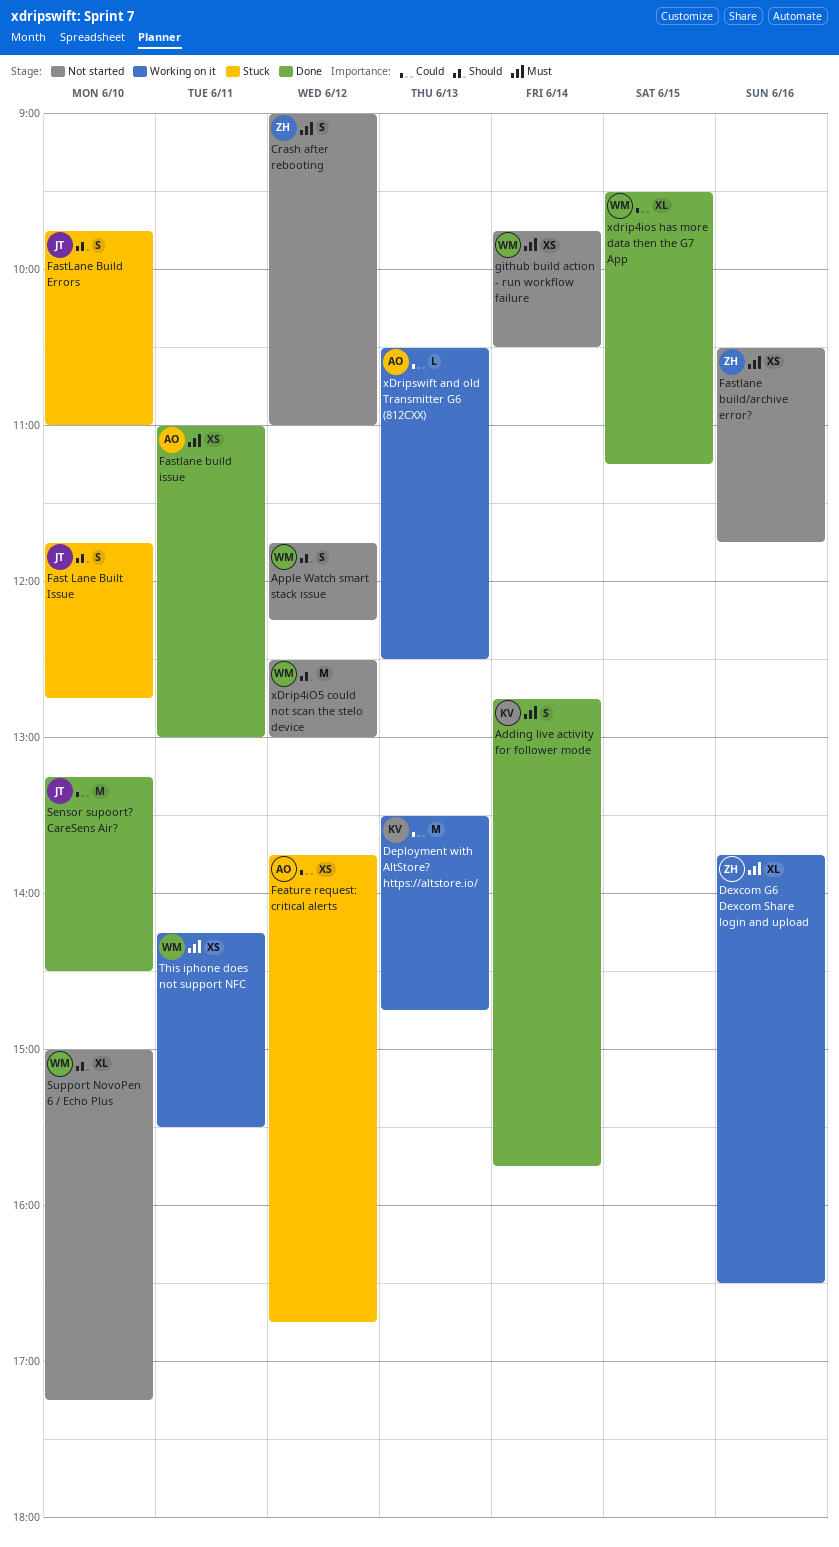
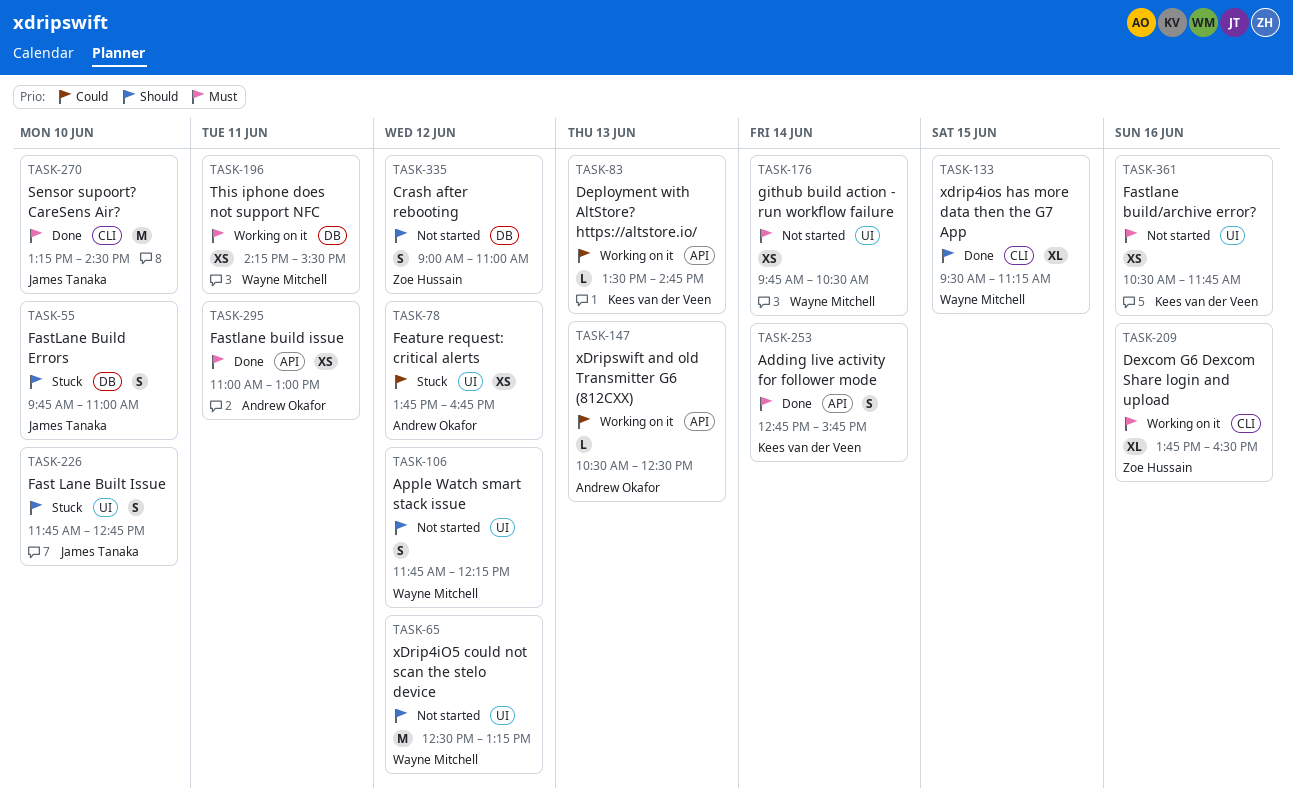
Crash after rebooting, priority: Must -> Should
Deployment with AltStore? https://altstore.io/, estimate: M -> L
Fastlane build/archive error?, owner: Zoe Hussain -> Kees van der Veen
Sensor supoort? CareSens Air?, priority: Could -> Must
Support NovoPen 6 / Echo Plus: present -> none
xDrip4iO5 could not scan the stelo device, ends: 13:00 -> 13:15
xdrip4ios has more data then the G7 App, priority: Could -> Should

